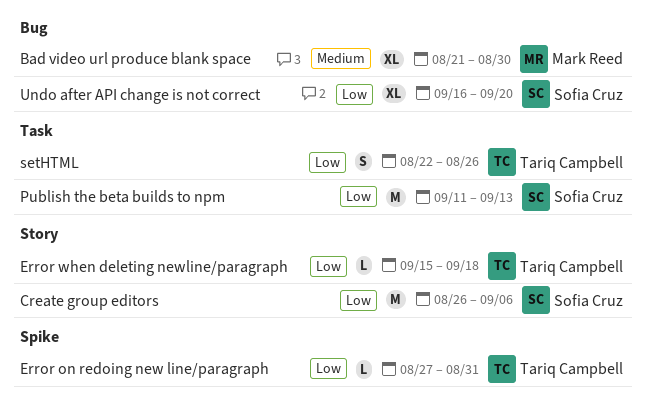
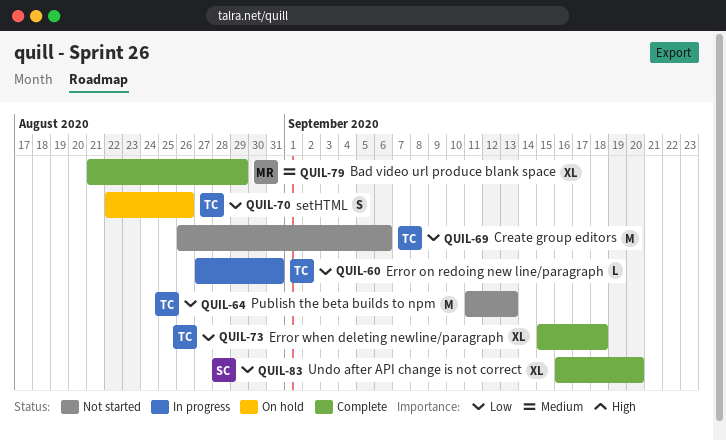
Bad video url produce blank space, due: Aug 30 -> Aug 29
Create group editors, owner: Sofia Cruz -> Tariq Campbell
Error when deleting newline/paragraph, estimate: L -> XL
Publish the beta builds to npm, owner: Sofia Cruz -> Tariq Campbell

